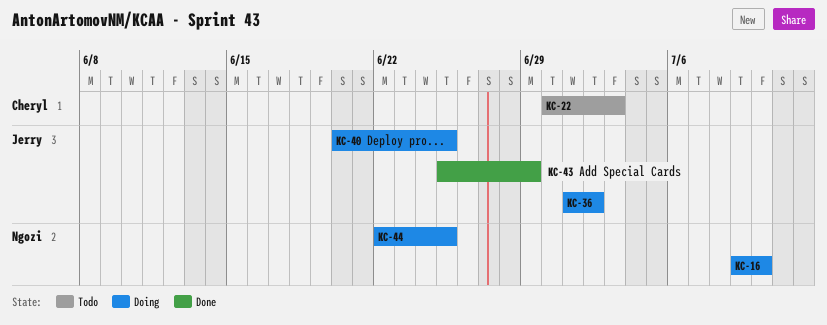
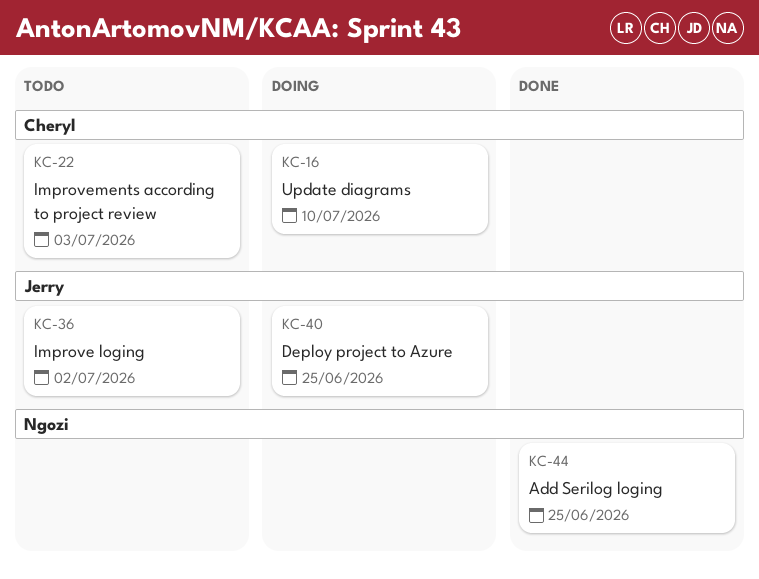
KC-16, owner: Ngozi -> Cheryl
KC-36, status: Doing -> Todo
KC-43: present -> none
KC-44, status: Doing -> Done

